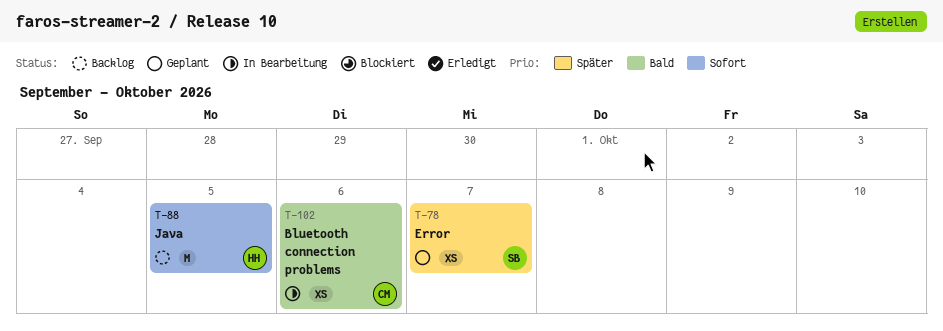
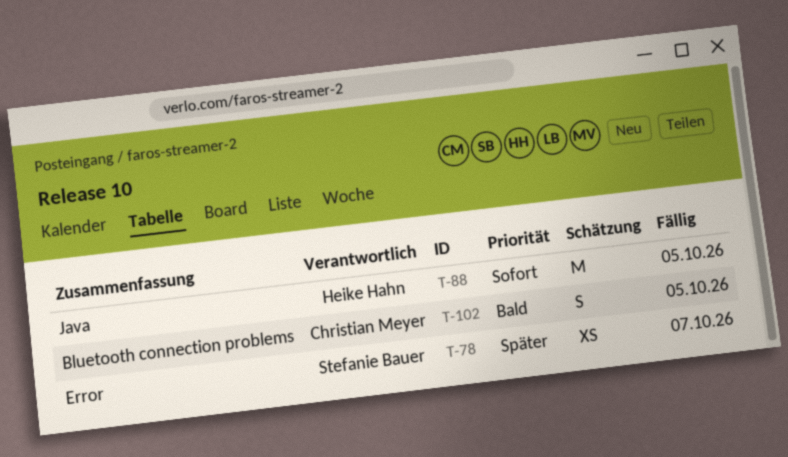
T-102, estimate: XS -> S
T-102, due: Oct 6 -> Oct 5

